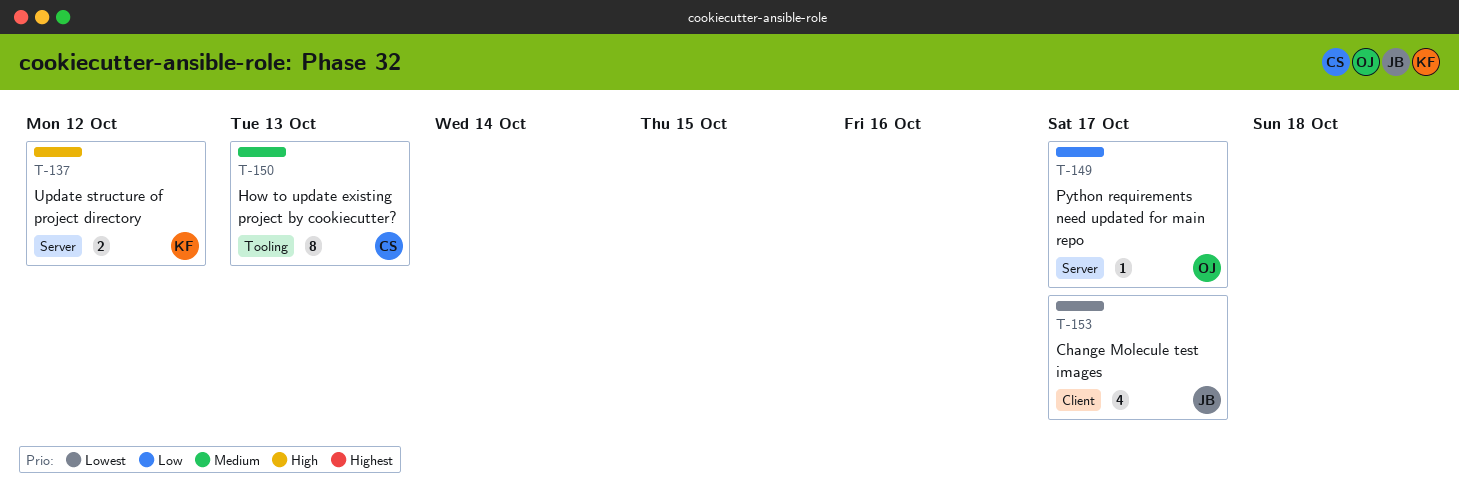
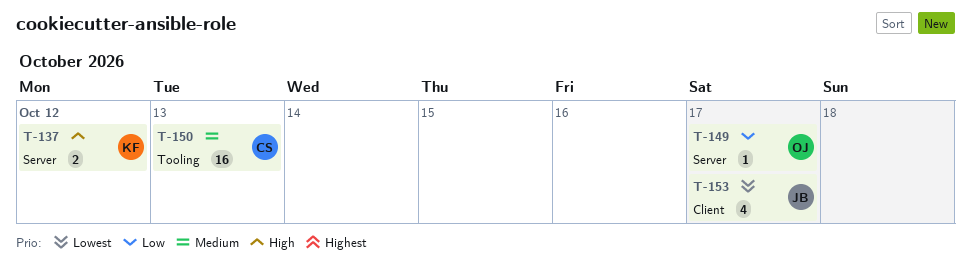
T-150, estimate: 8 -> 16

